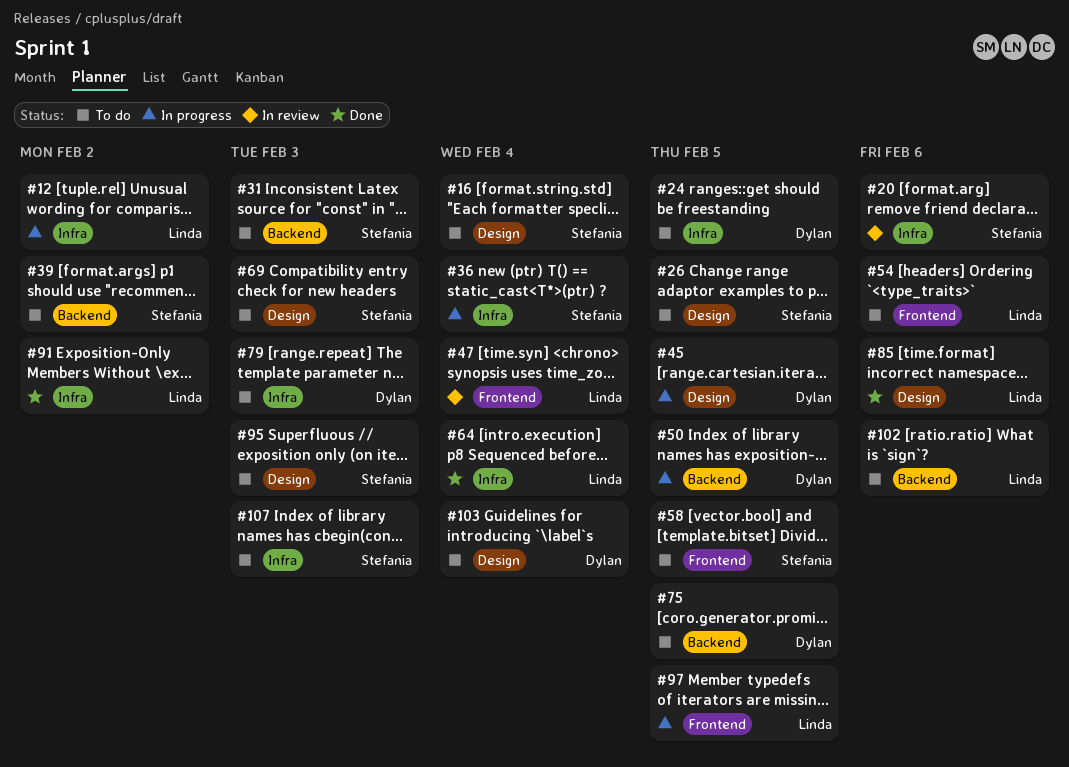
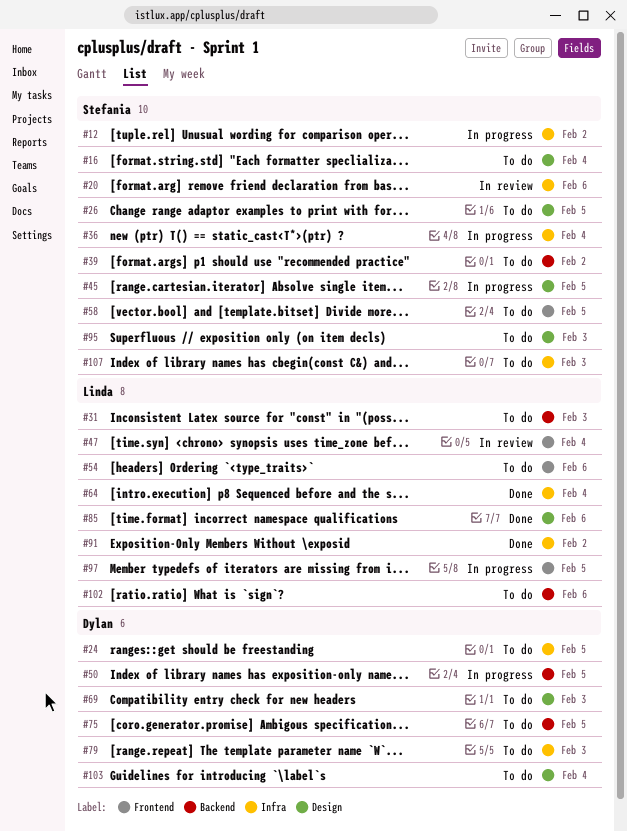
#12, owner: Linda -> Stefania
#31, owner: Stefania -> Linda
#45, owner: Dylan -> Stefania
#69, owner: Stefania -> Dylan

